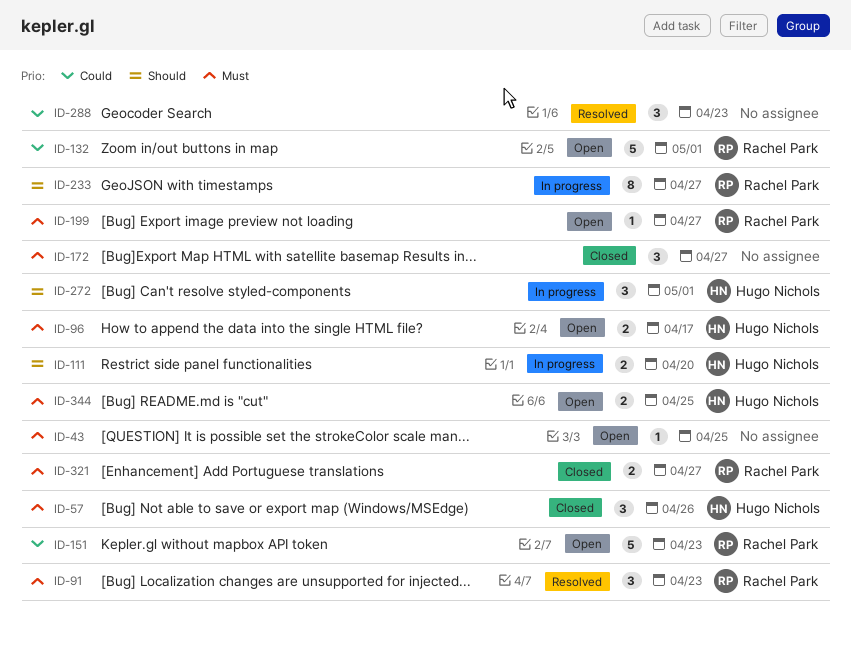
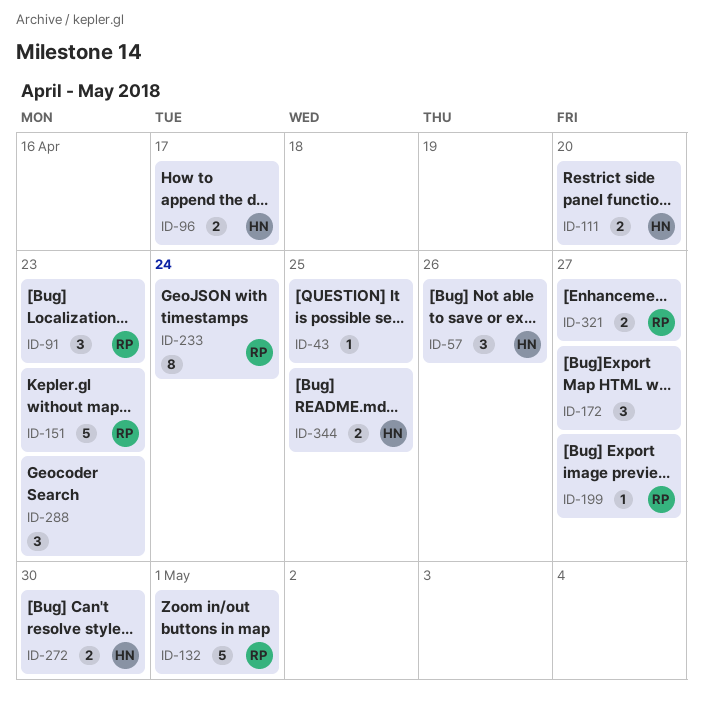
ID-233, due: Apr 27 -> Apr 24
ID-272, estimate: 3 -> 2
ID-272, due: May 1 -> Apr 30

